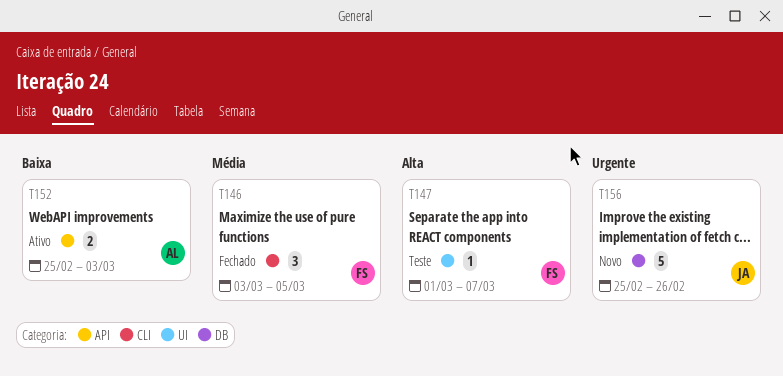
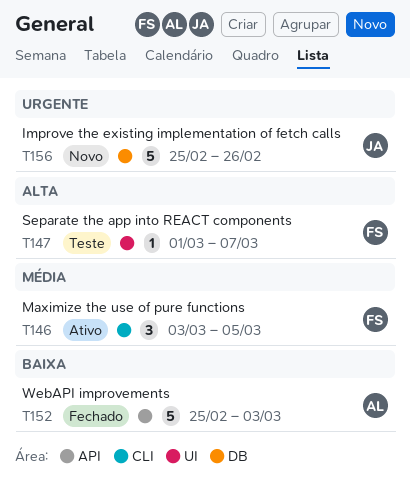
T146, status: Fechado -> Ativo
T152, status: Ativo -> Fechado
T152, estimate: 2 -> 5

